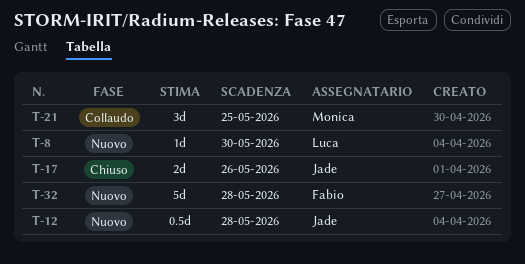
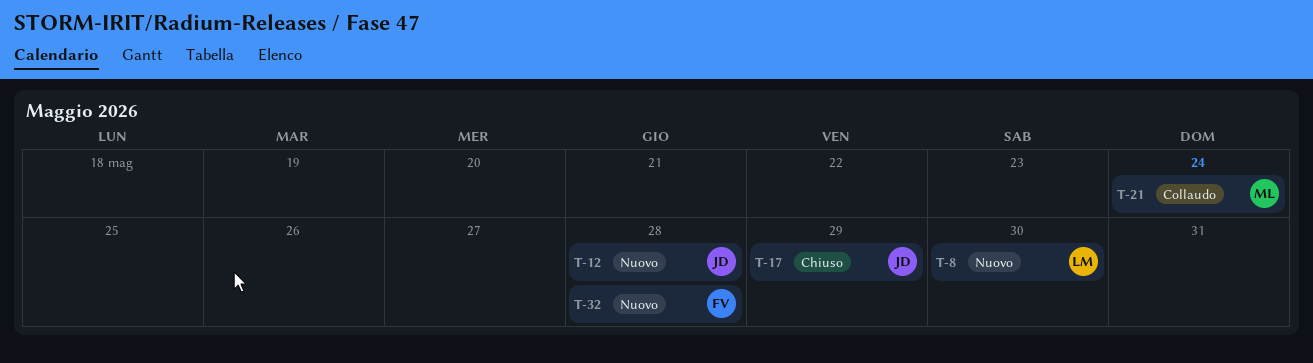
T-17, due: May 26 -> May 29
T-21, due: May 25 -> May 24

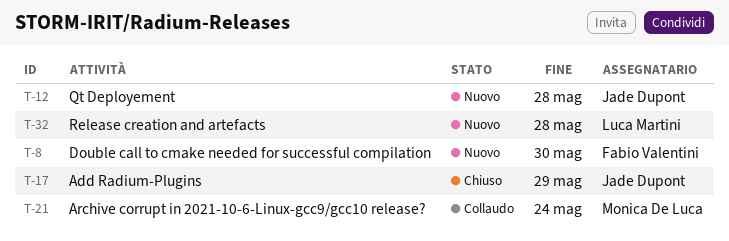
T-8, owner: Luca Martini -> Fabio Valentini
T-32, owner: Fabio Valentini -> Luca Martini

